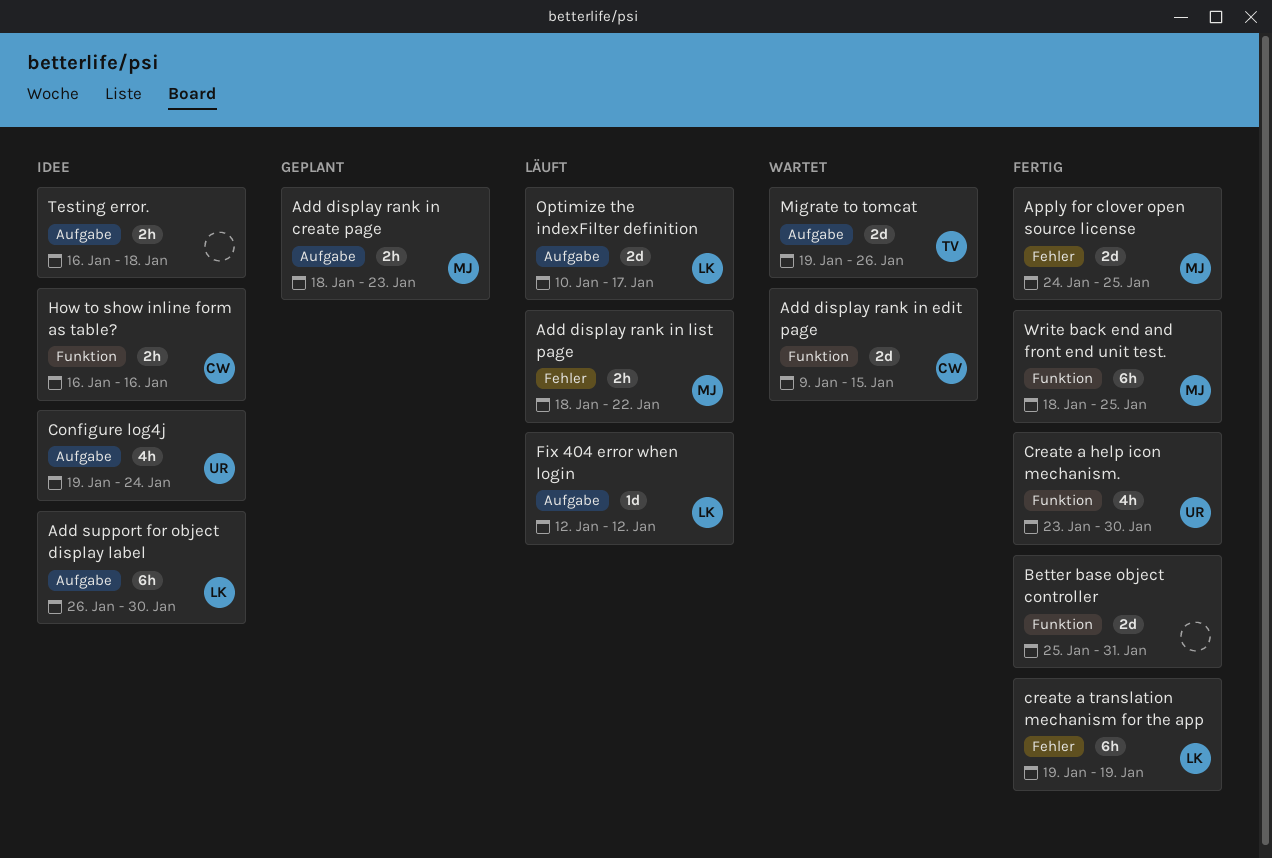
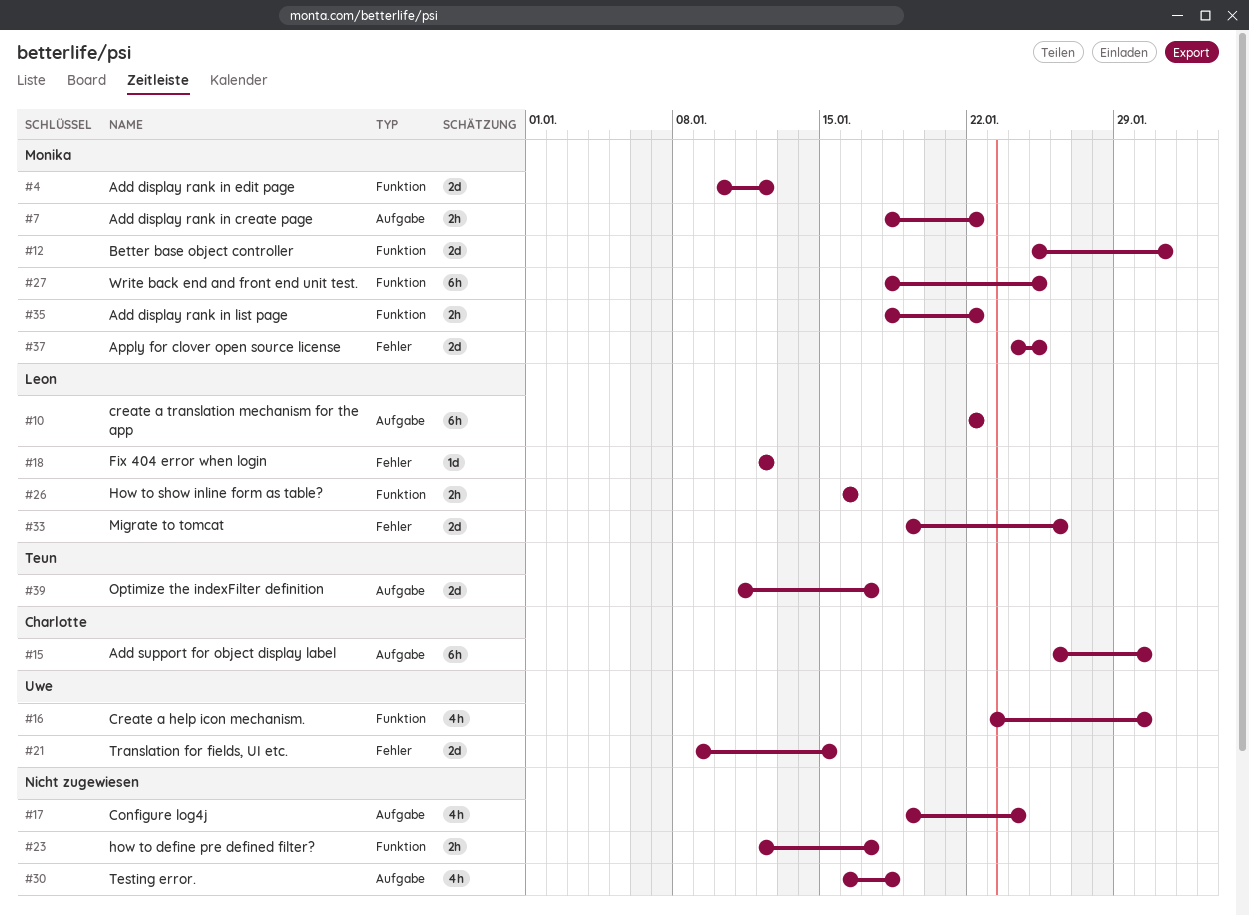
Add display rank in create page, due: Jan 23 -> Jan 22
Add display rank in edit page, owner: Charlotte -> Monika
Add display rank in edit page, start: Jan 9 -> Jan 10
Add display rank in edit page, due: Jan 15 -> Jan 12
Add display rank in list page, label: Fehler -> Funktion
Add support for object display label, owner: Leon -> Charlotte
Better base object controller, owner: none -> Monika
Configure log4j, owner: Uwe -> none
create a translation mechanism for the app, label: Fehler -> Aufgabe
create a translation mechanism for the app, start: Jan 19 -> Jan 22
create a translation mechanism for the app, due: Jan 19 -> Jan 22
Fix 404 error when login, label: Aufgabe -> Fehler
how to define pre defined filter?: none -> present
How to show inline form as table?, owner: Charlotte -> Leon
Migrate to tomcat, owner: Teun -> Leon
Migrate to tomcat, label: Aufgabe -> Fehler
Optimize the indexFilter definition, owner: Leon -> Teun
Optimize the indexFilter definition, start: Jan 10 -> Jan 11
Testing error., estimate: 2h -> 4h
Translation for fields, UI etc.: none -> present

